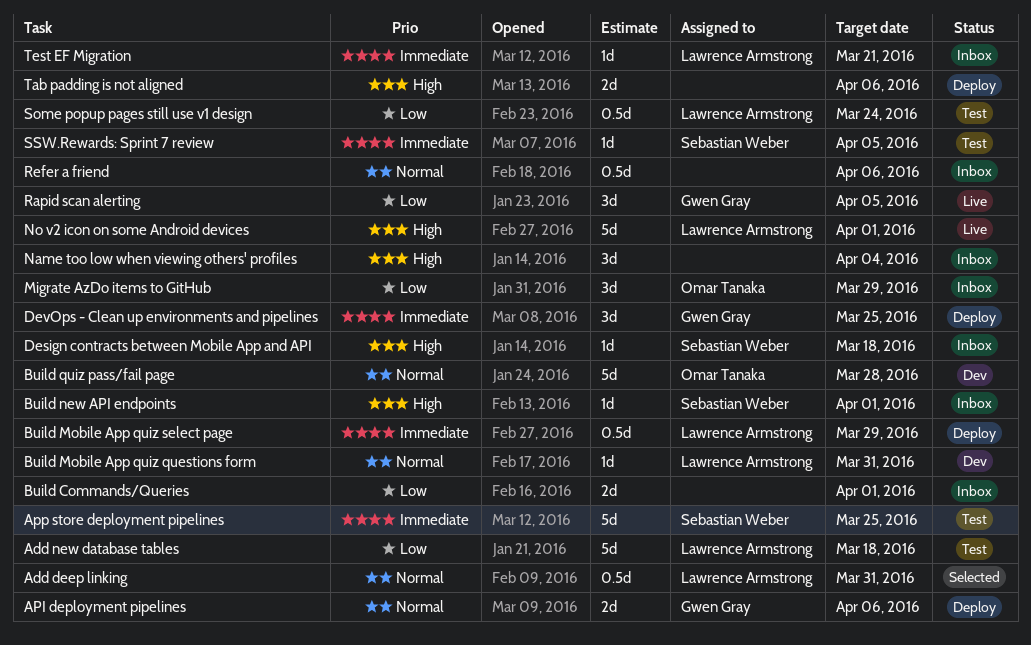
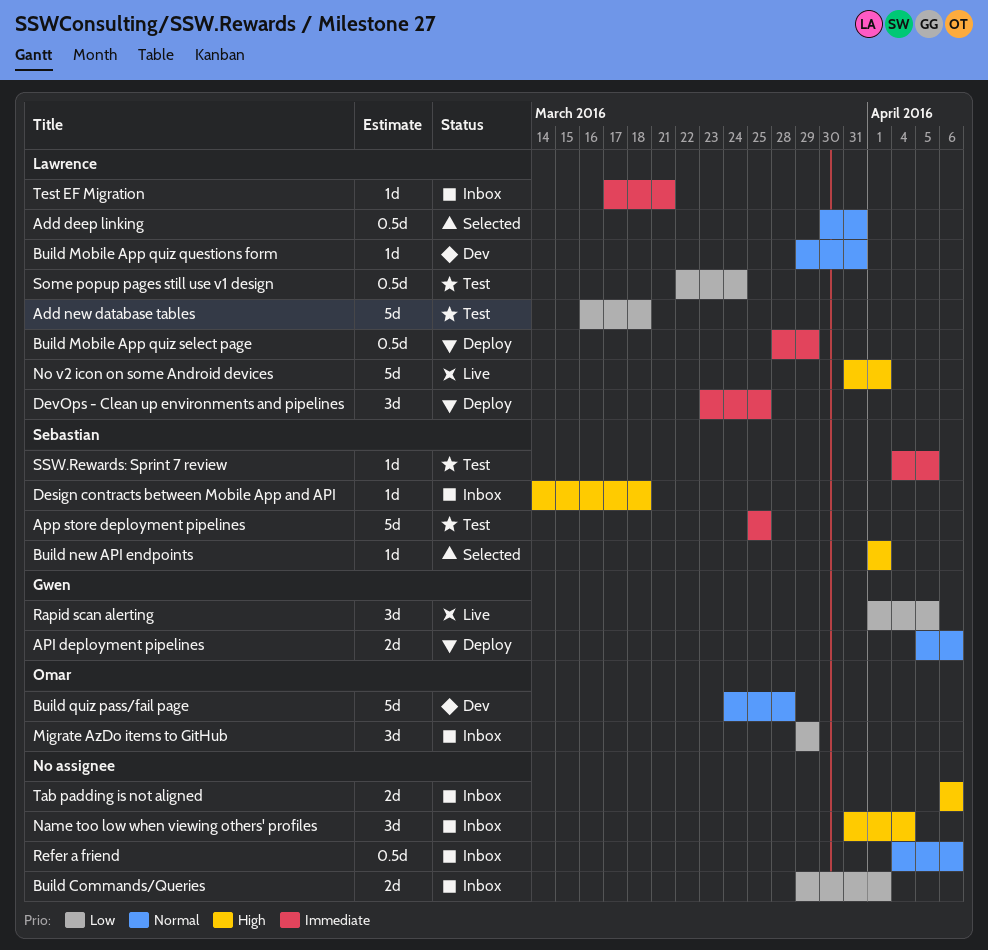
Build new API endpoints, status: Inbox -> Selected
DevOps - Clean up environments and pipelines, owner: Gwen Gray -> Lawrence Armstrong
Tab padding is not aligned, status: Deploy -> Inbox

